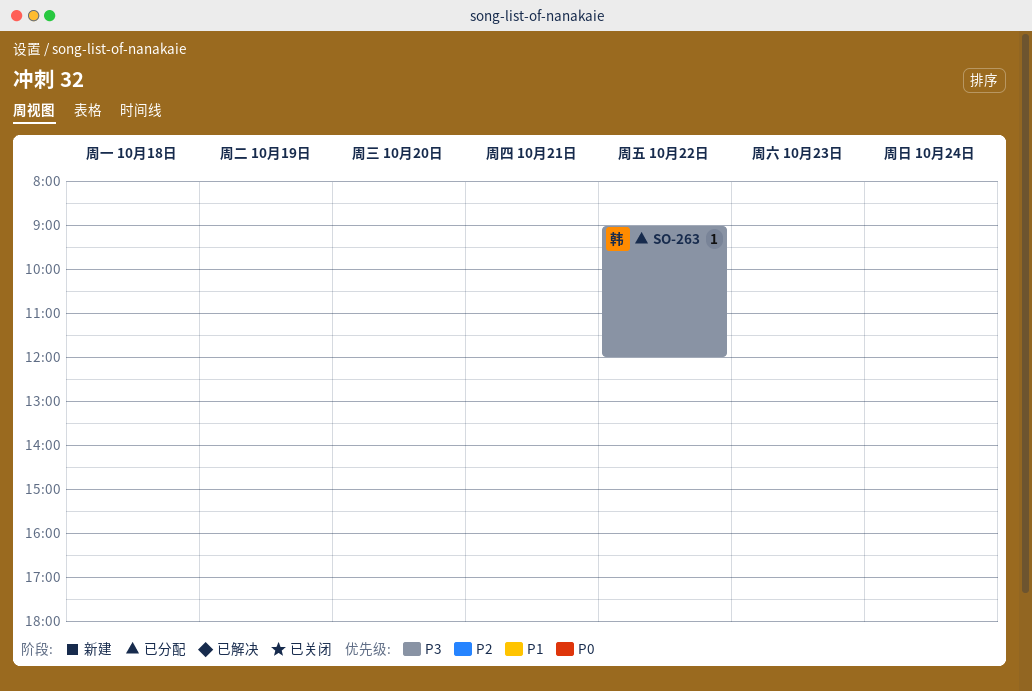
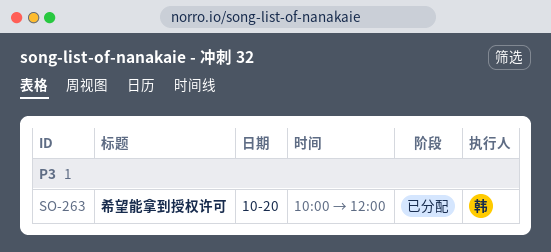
SO-263, day: Oct 22 -> Oct 20
SO-263, begins: 09:00 -> 10:00

